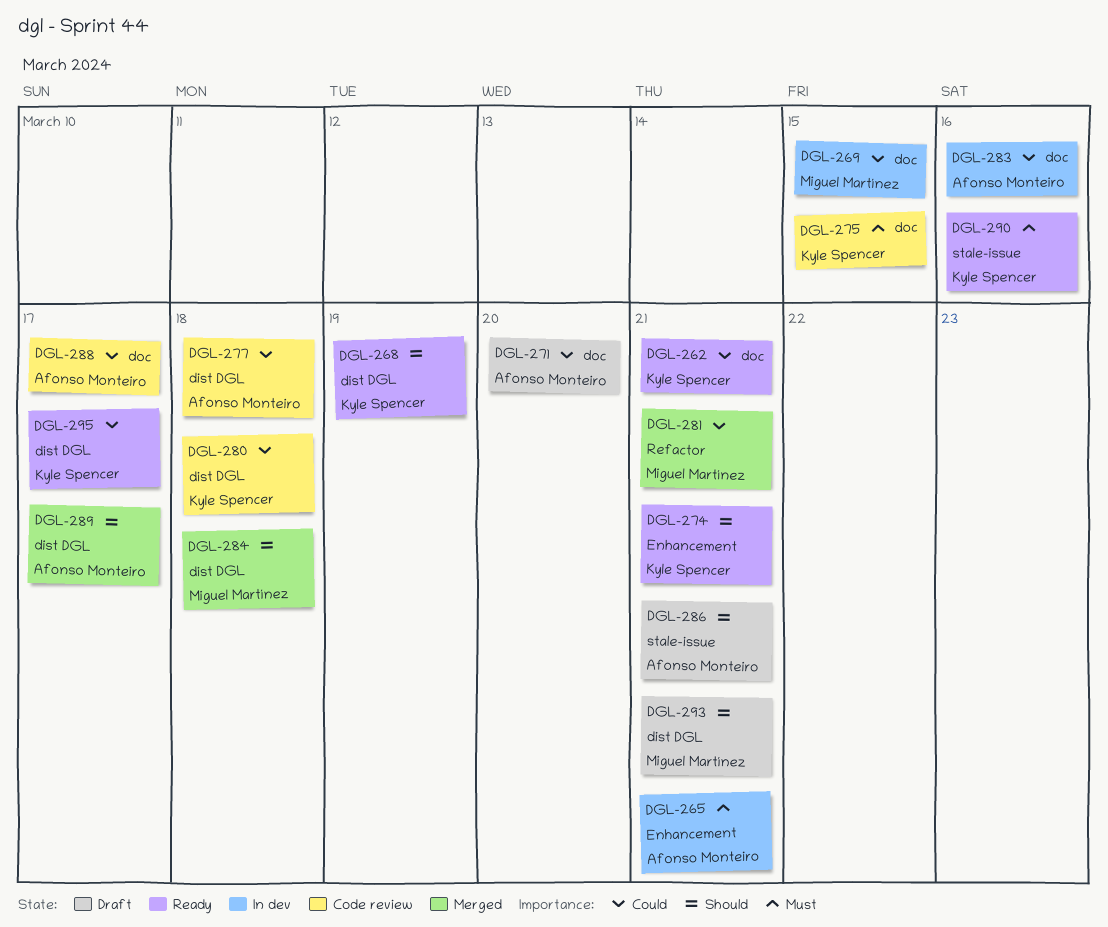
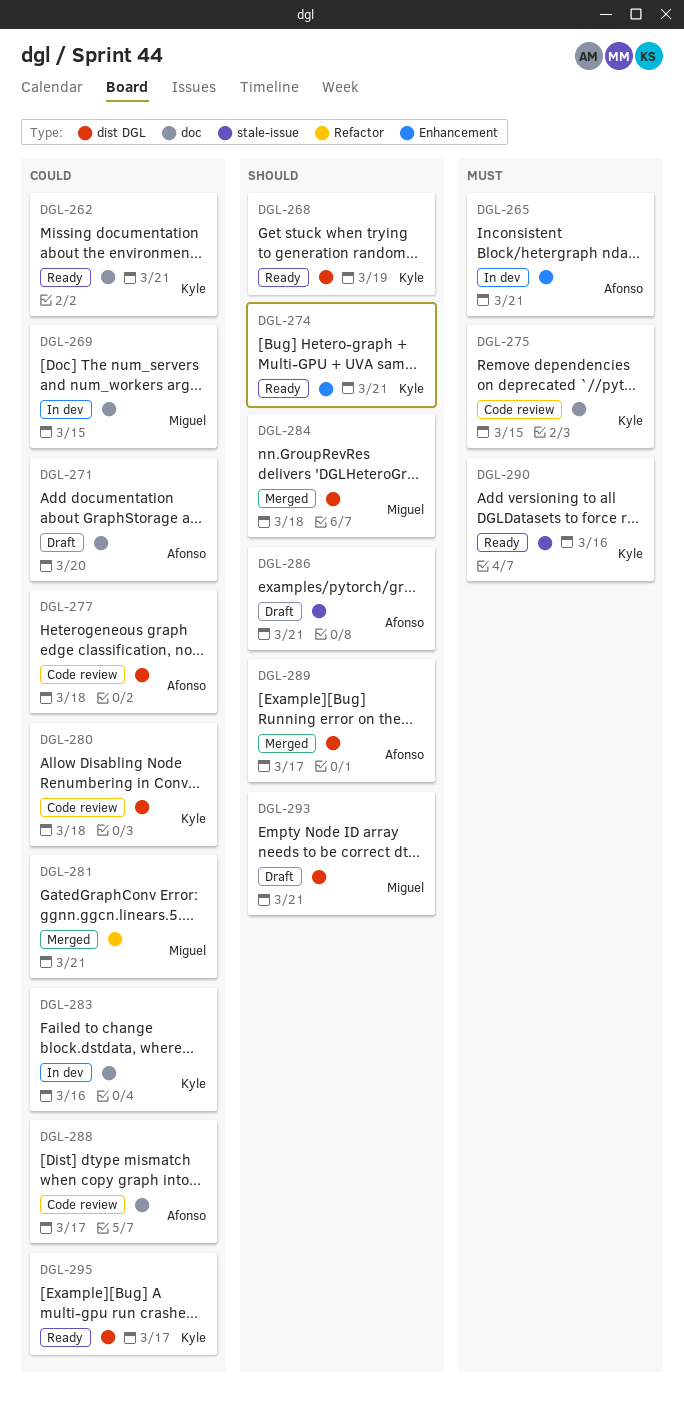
DGL-283, owner: Afonso Monteiro -> Kyle Spencer

